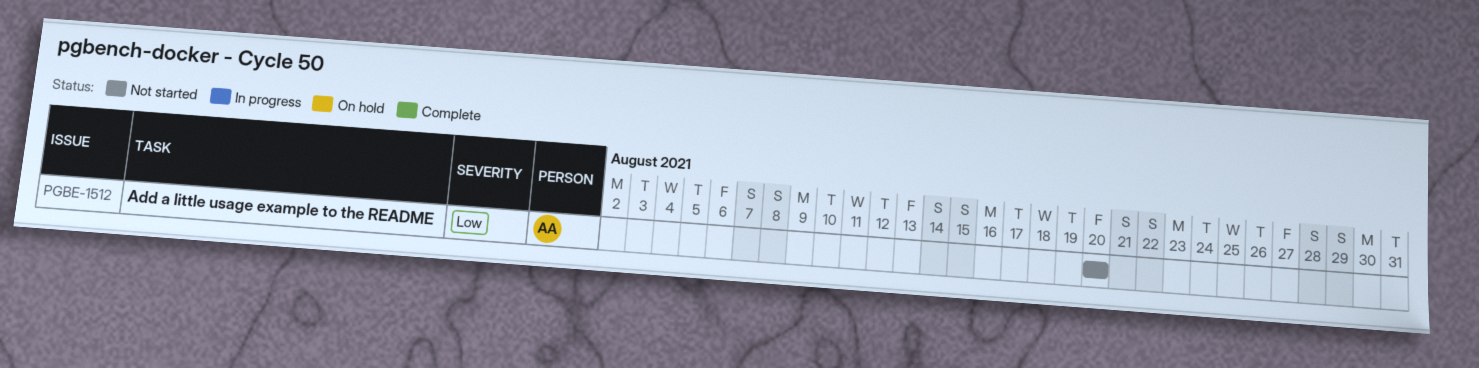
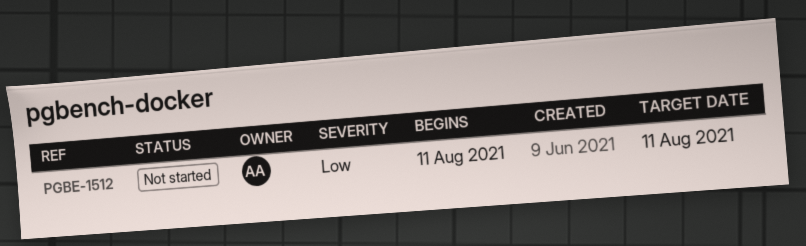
PGBE-1512, start: Aug 20 -> Aug 11
PGBE-1512, due: Aug 20 -> Aug 11

